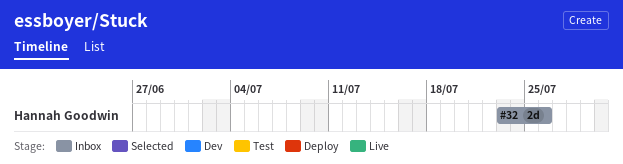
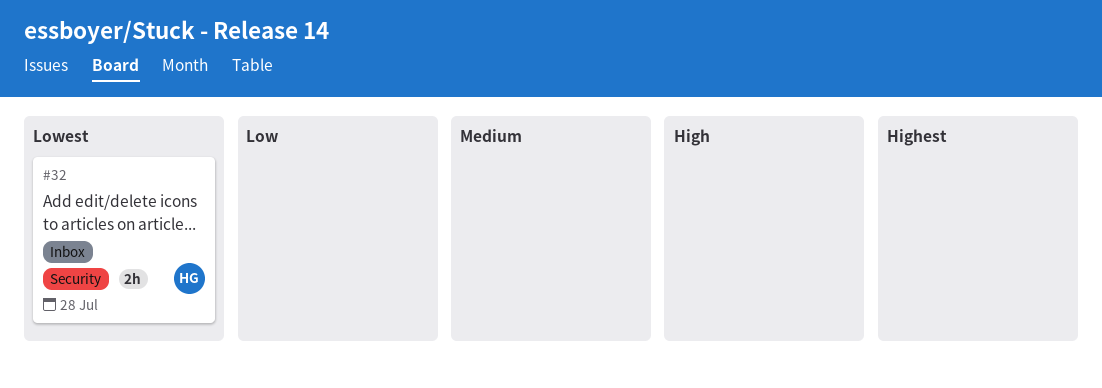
#32, estimate: 2d -> 2h
#32, due: Jul 26 -> Jul 28

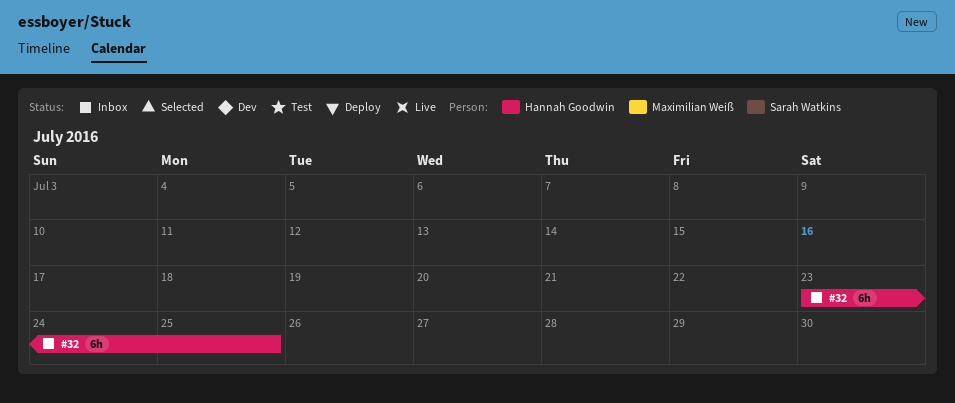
#32, estimate: 2h -> 6h
#32, due: Jul 28 -> Jul 25

